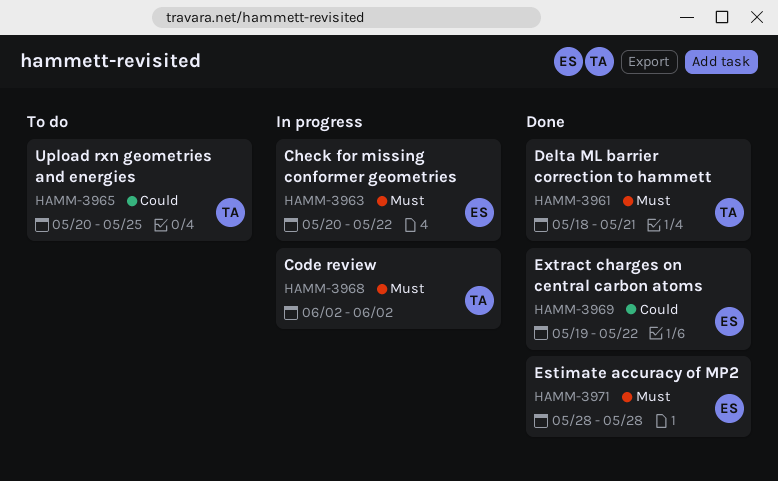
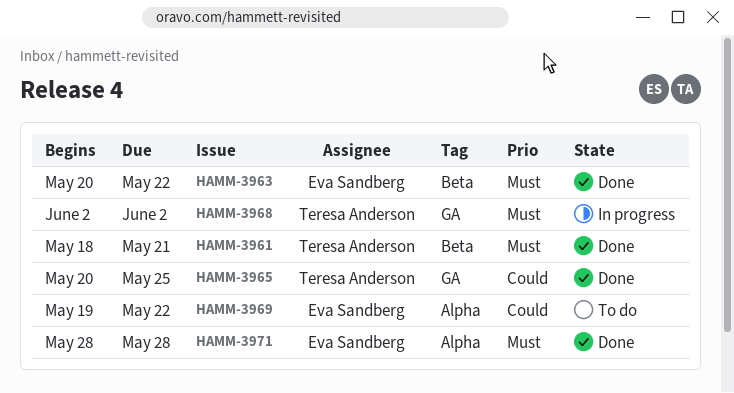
HAMM-3963, status: In progress -> Done
HAMM-3965, status: To do -> Done
HAMM-3969, status: Done -> To do

